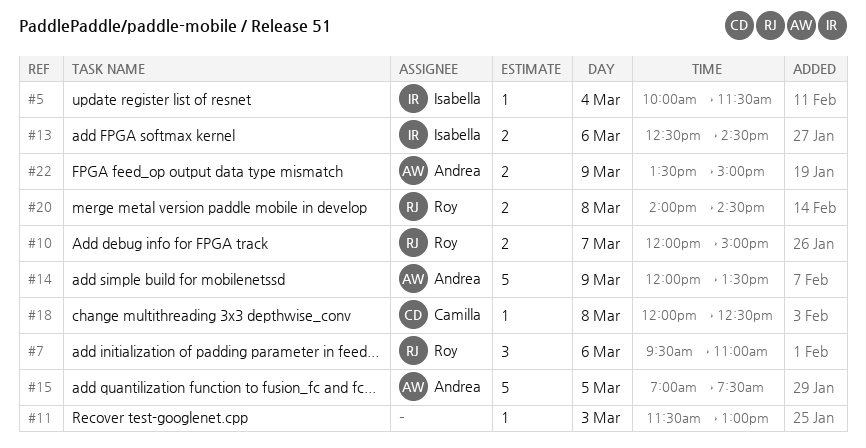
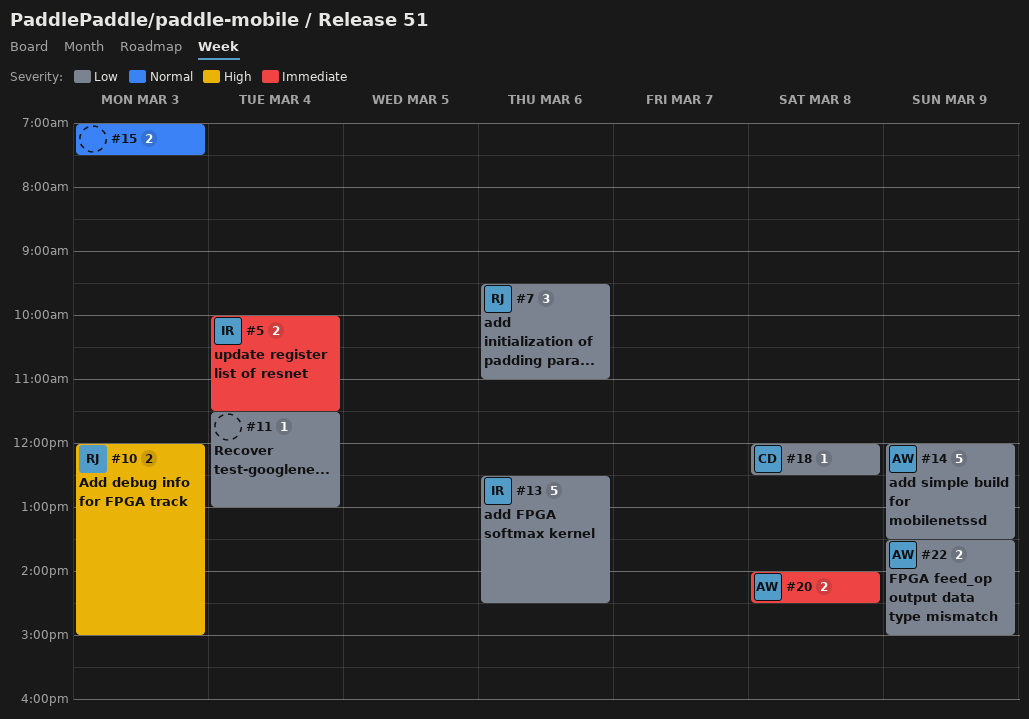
#5, estimate: 1 -> 2
#10, day: Mar 7 -> Mar 3
#11, day: Mar 3 -> Mar 4
#13, estimate: 2 -> 5
#15, owner: Andrea -> none
#15, estimate: 5 -> 2
#15, day: Mar 5 -> Mar 3
#20, owner: Roy -> Andrea

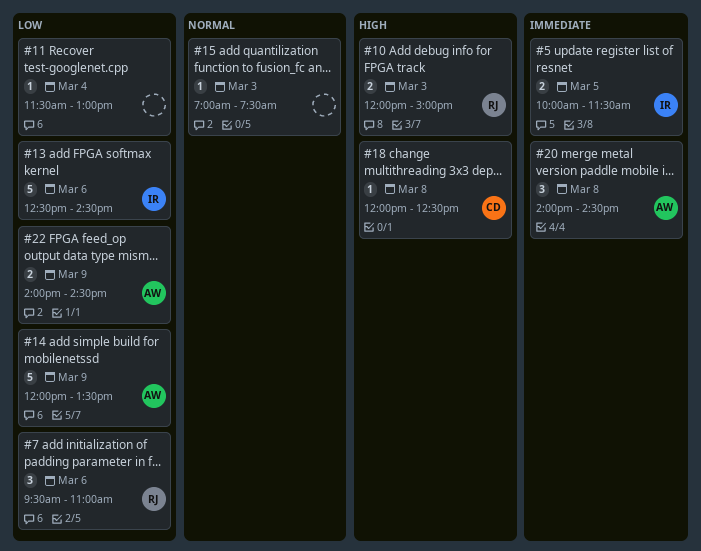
#5, day: Mar 4 -> Mar 5
#15, estimate: 2 -> 1
#18, priority: Low -> High
#20, estimate: 2 -> 3
#22, begins: 13:30 -> 14:00
#22, ends: 15:00 -> 14:30

